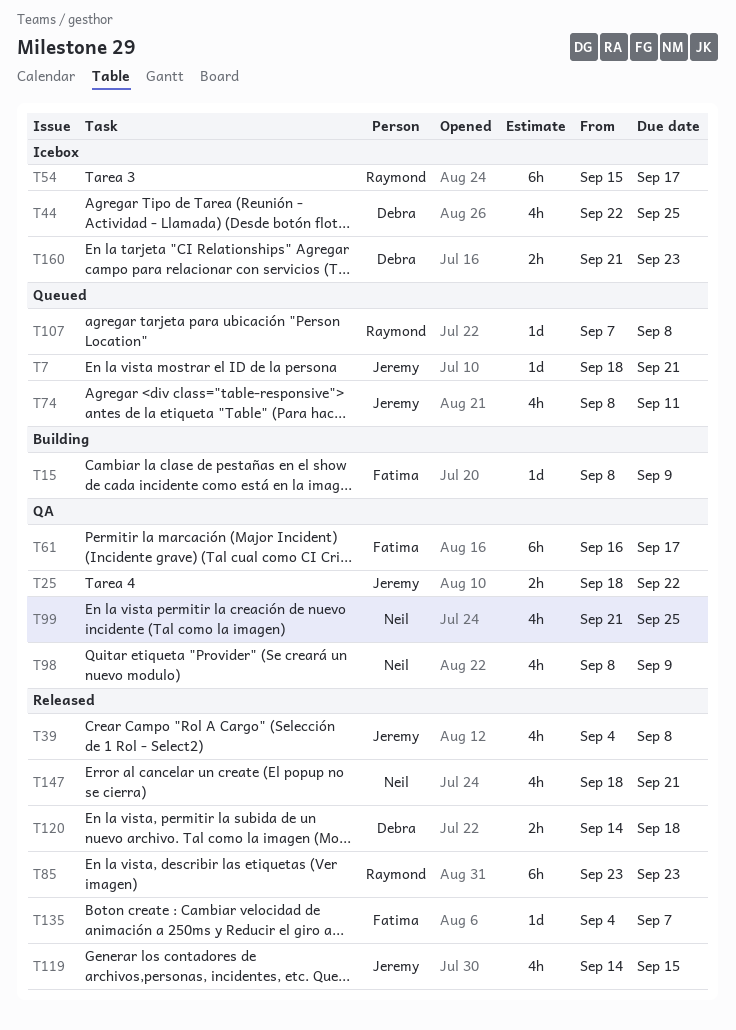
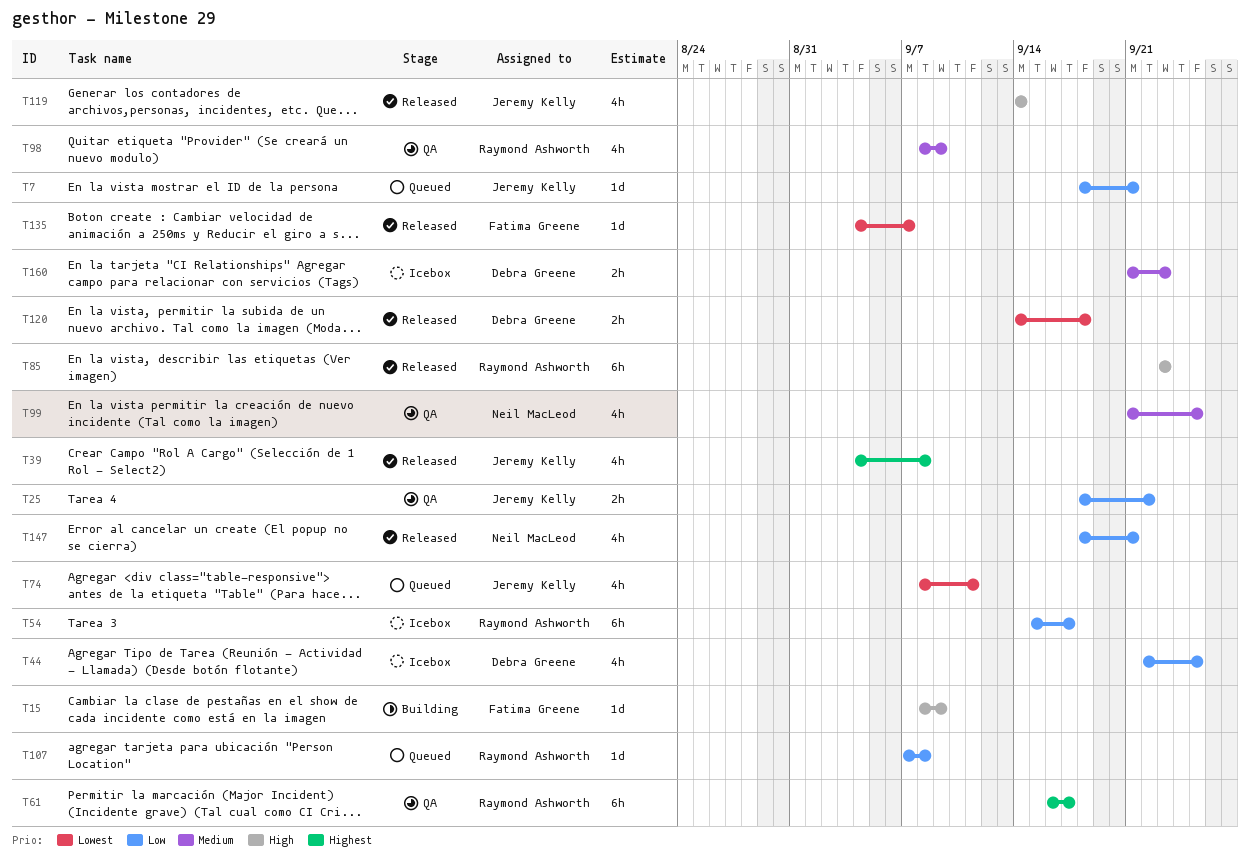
T61, owner: Fatima Greene -> Raymond Ashworth
T98, owner: Neil MacLeod -> Raymond Ashworth
T119, due: Sep 15 -> Sep 14

